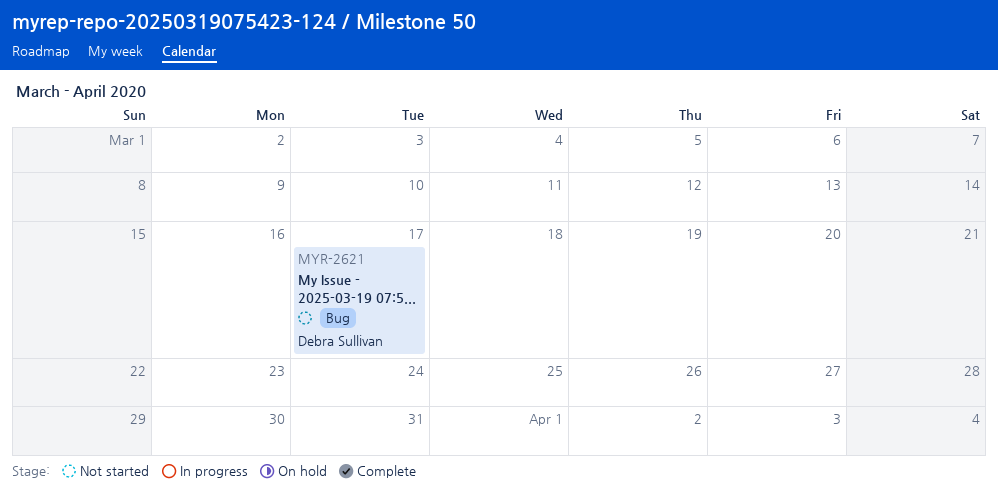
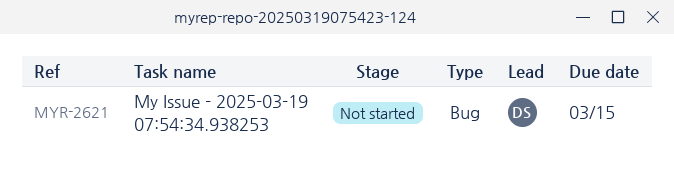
MYR-2621, due: Mar 17 -> Mar 15

